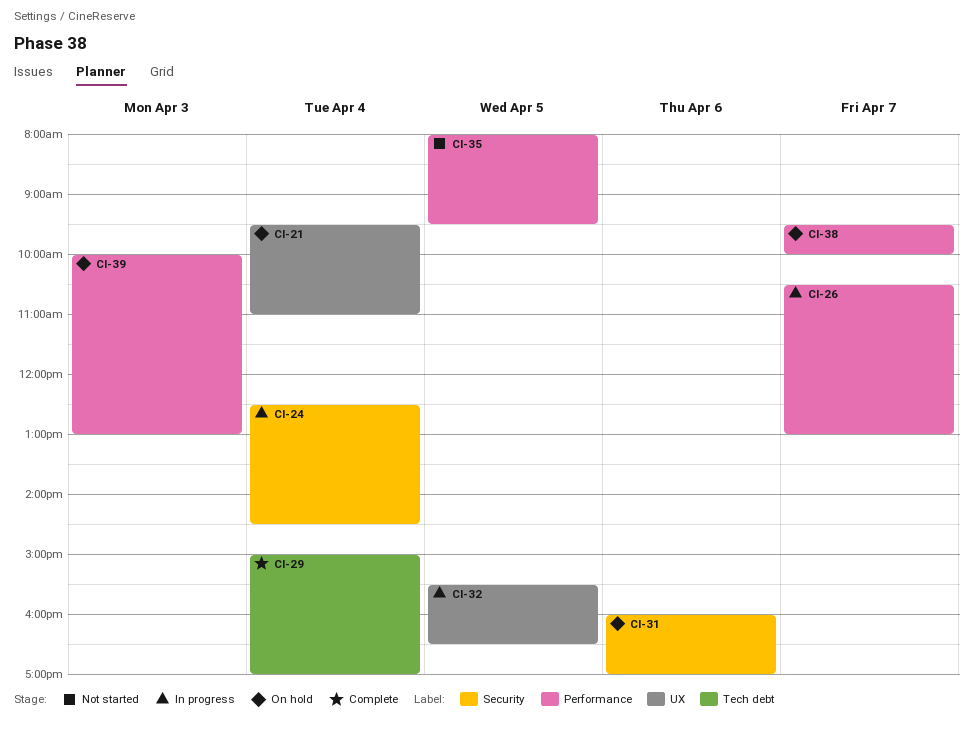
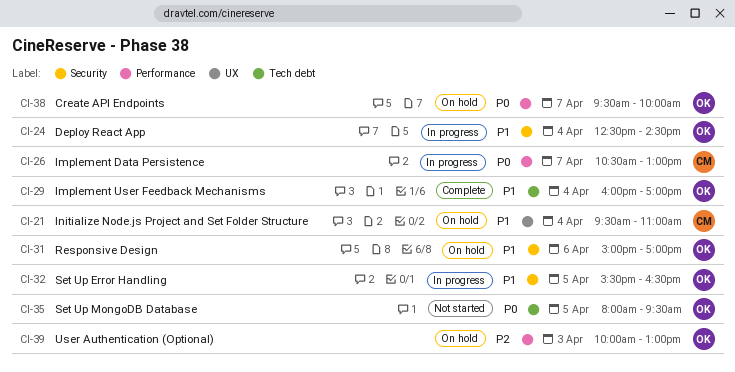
CI-29, begins: 15:00 -> 16:00
CI-31, begins: 16:00 -> 15:00
CI-32, label: UX -> Security
CI-35, label: Performance -> Tech debt

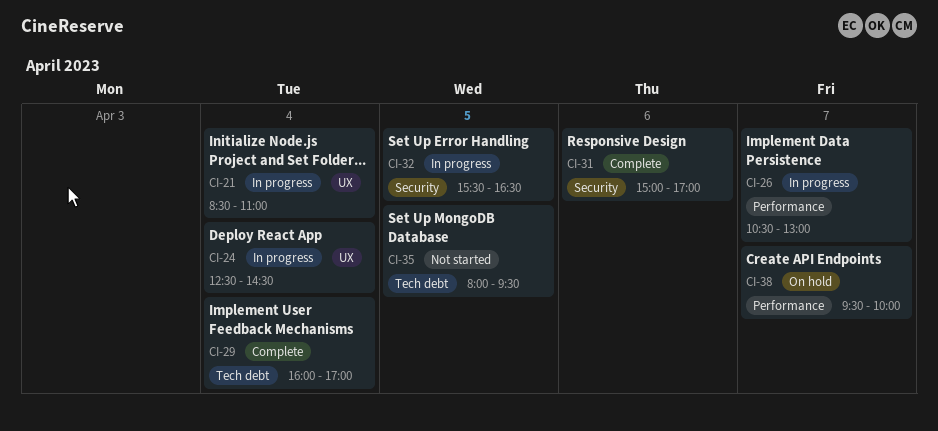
CI-21, status: On hold -> In progress
CI-21, begins: 09:30 -> 08:30
CI-24, label: Security -> UX
CI-31, status: On hold -> Complete
CI-39: present -> none

